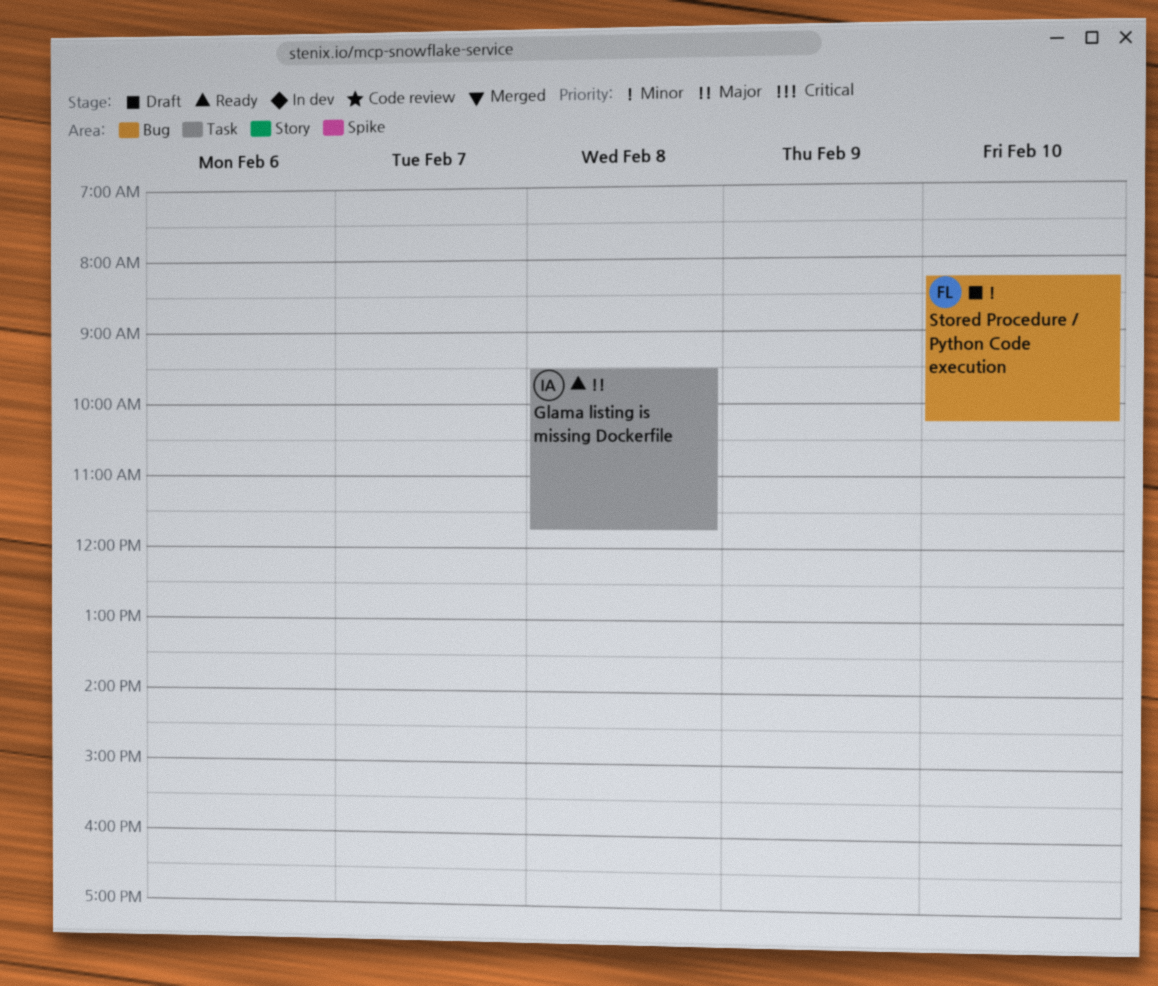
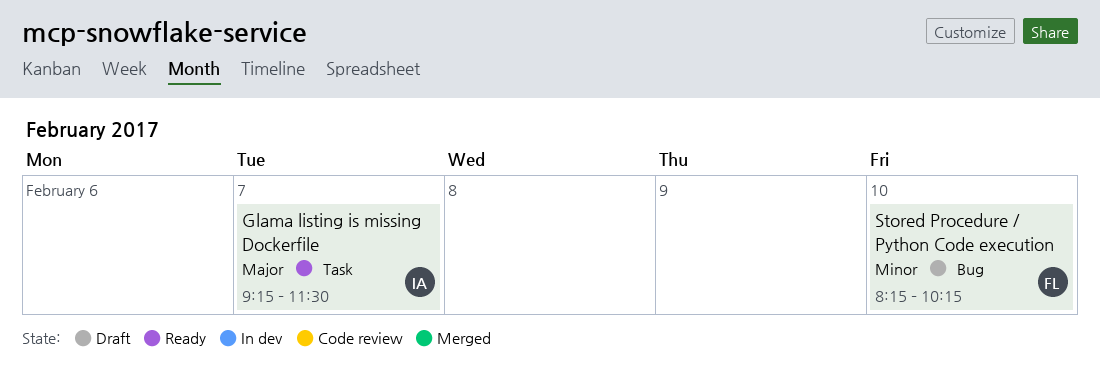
Glama listing is missing Dockerfile, day: Feb 8 -> Feb 7
Glama listing is missing Dockerfile, begins: 09:30 -> 09:15
Glama listing is missing Dockerfile, ends: 11:45 -> 11:30

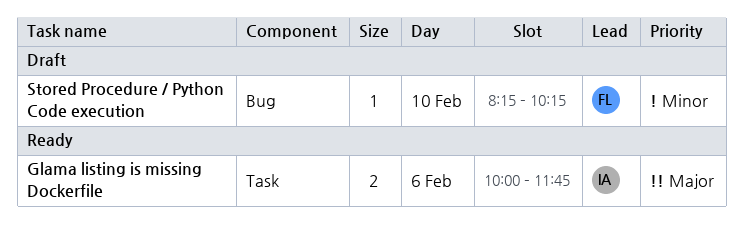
Glama listing is missing Dockerfile, day: Feb 7 -> Feb 6
Glama listing is missing Dockerfile, begins: 09:15 -> 10:00
Glama listing is missing Dockerfile, ends: 11:30 -> 11:45

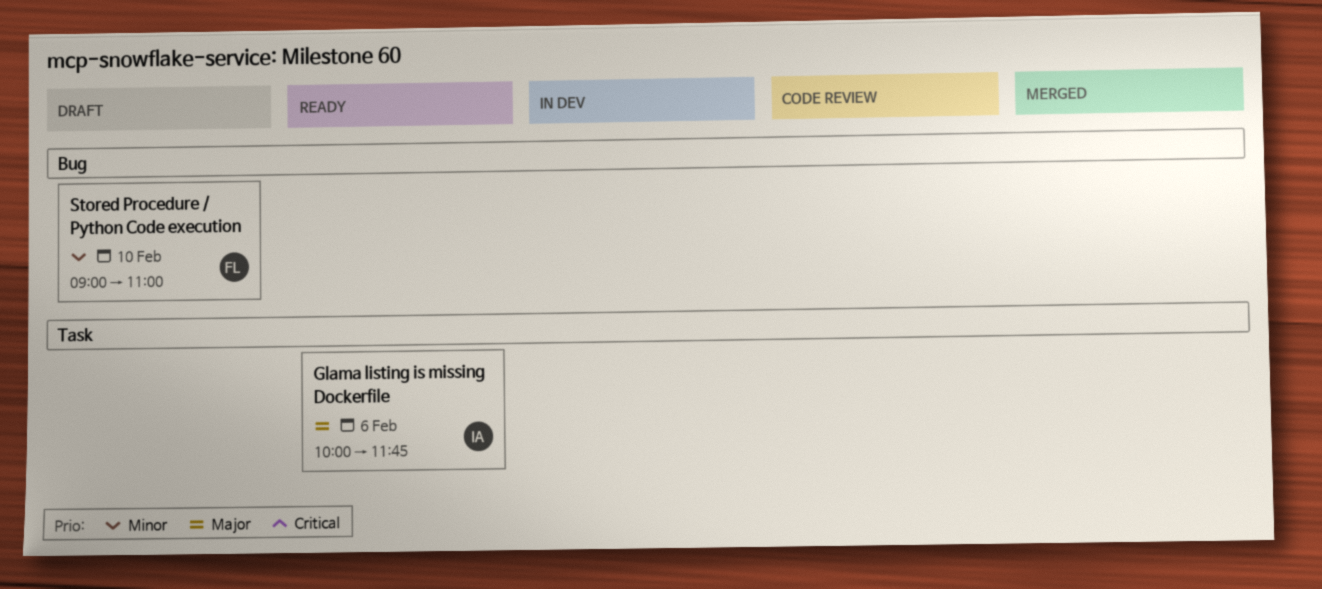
Stored Procedure / Python Code execution, begins: 08:15 -> 09:00
Stored Procedure / Python Code execution, ends: 10:15 -> 11:00

